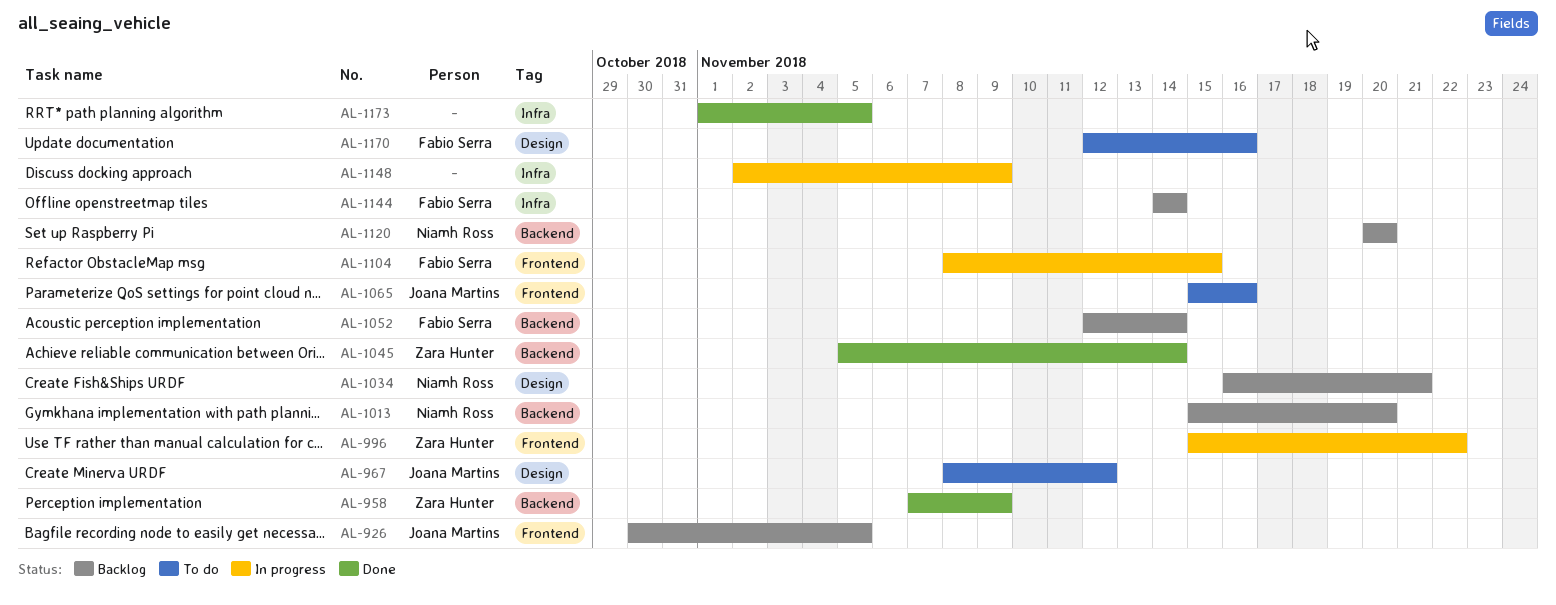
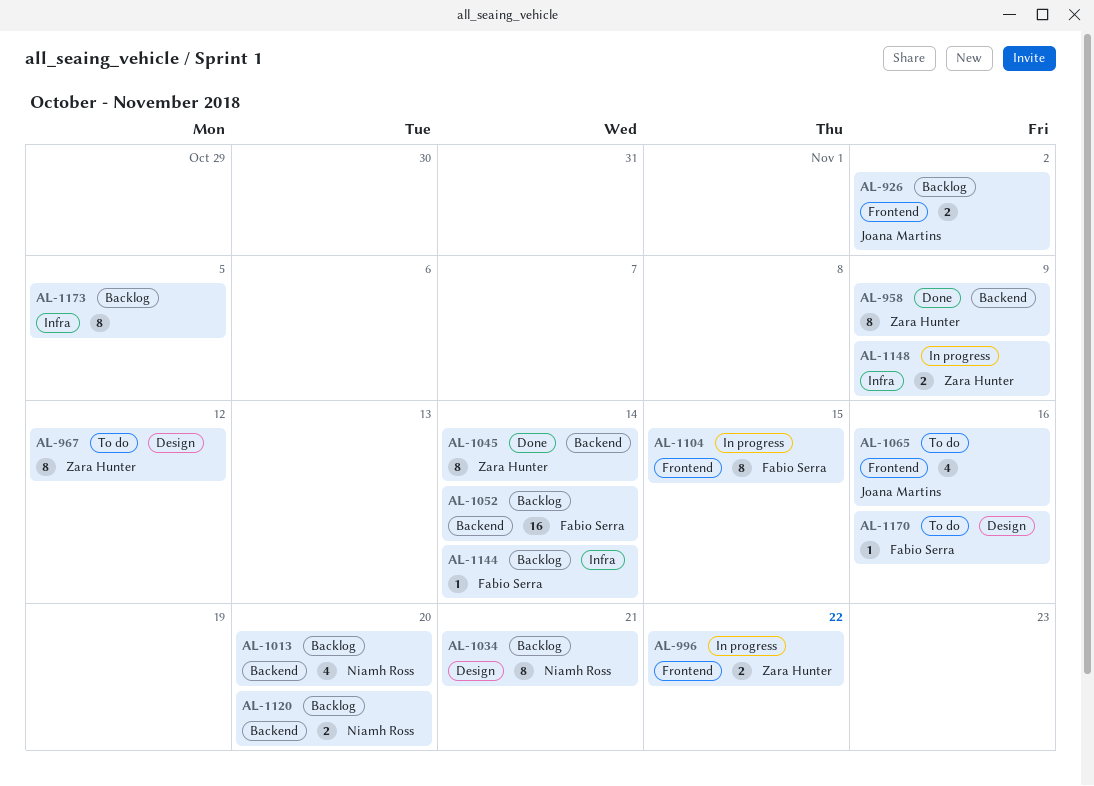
AL-926, due: Nov 5 -> Nov 2
AL-967, owner: Joana Martins -> Zara Hunter
AL-1148, owner: none -> Zara Hunter
AL-1173, status: Done -> Backlog

